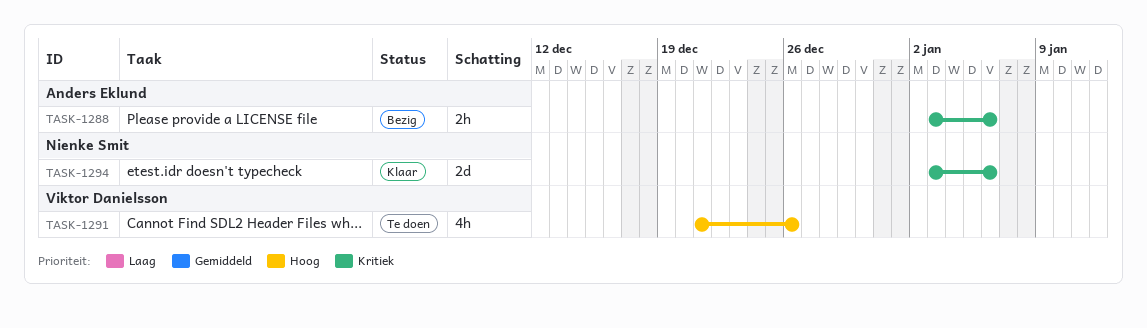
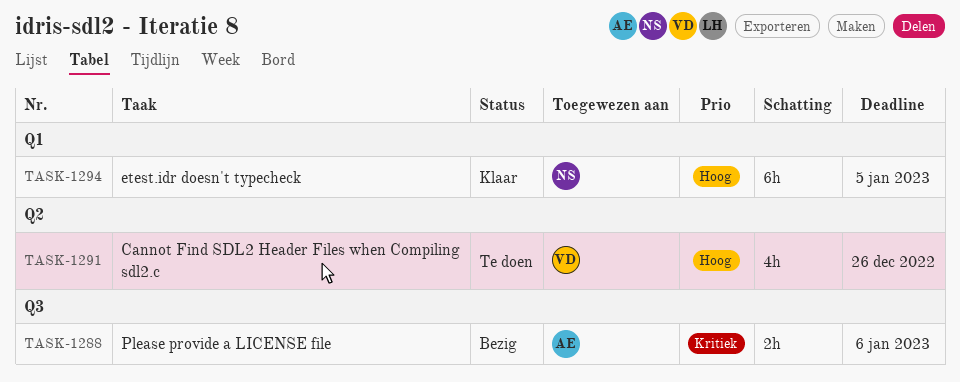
TASK-1294, priority: Kritiek -> Hoog
TASK-1294, estimate: 2d -> 6h
TASK-1294, due: Jan 6 -> Jan 5

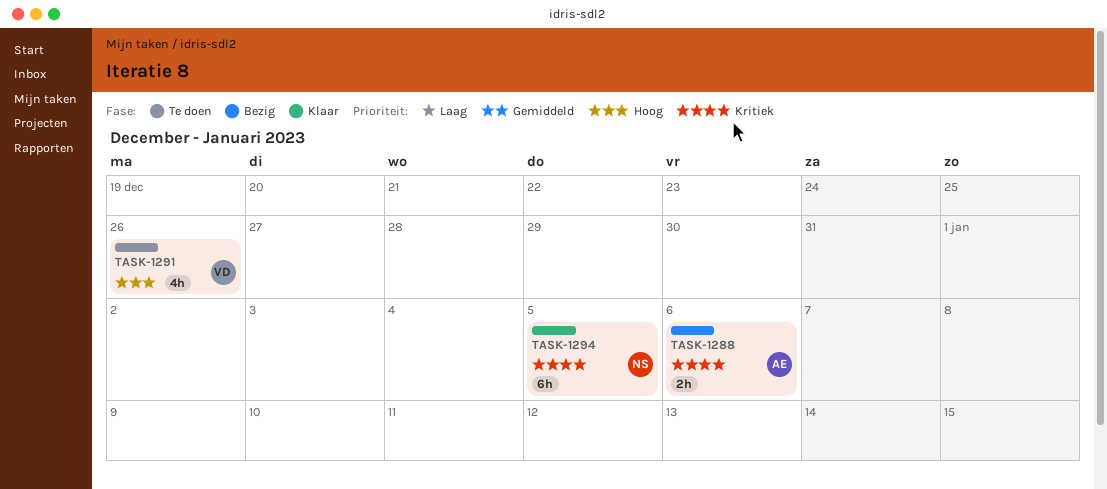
TASK-1294, priority: Hoog -> Kritiek

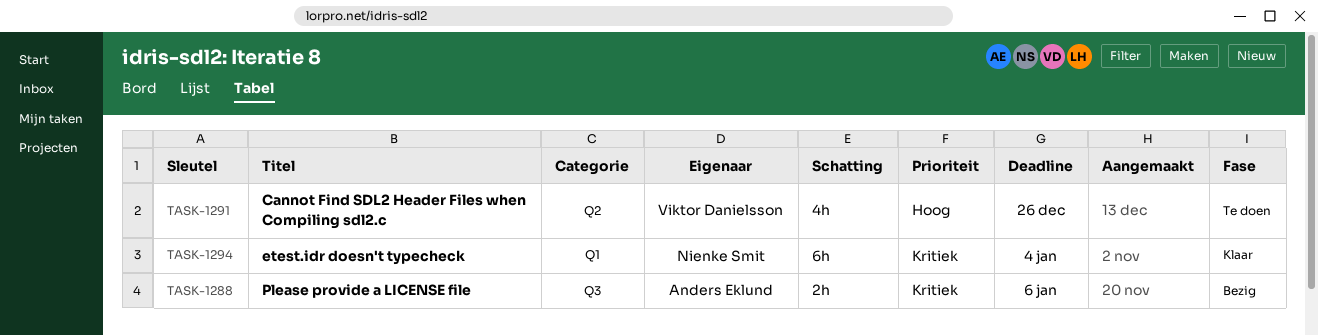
TASK-1294, due: Jan 5 -> Jan 4

